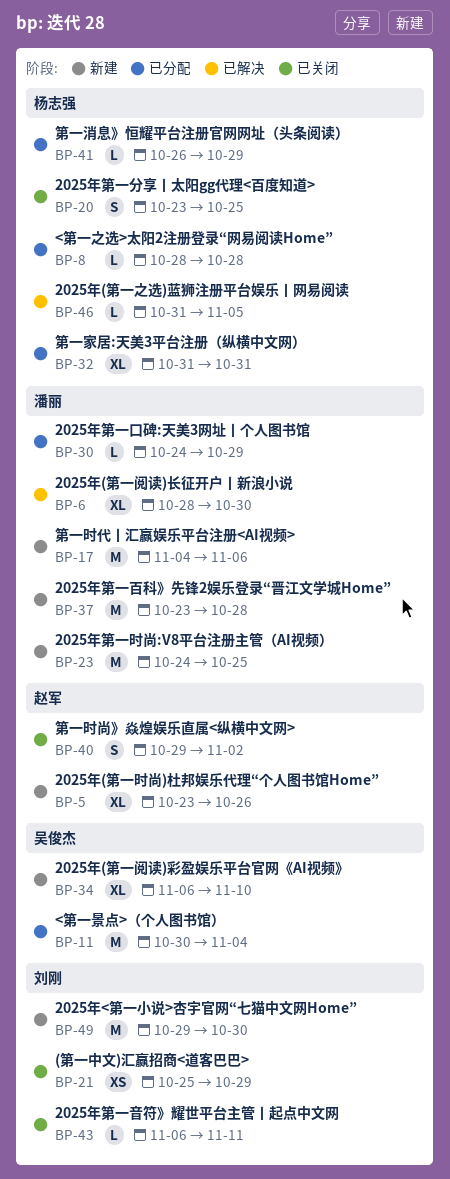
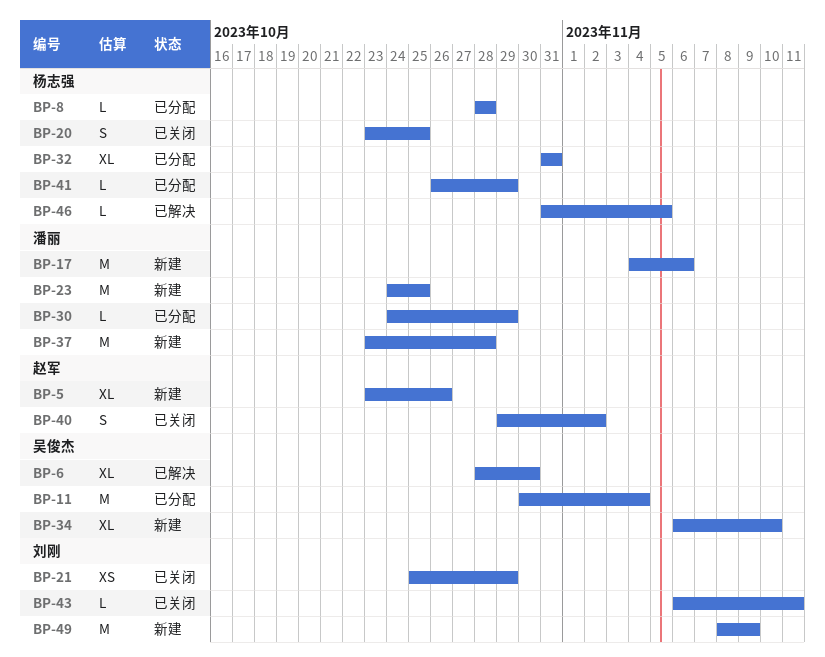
BP-6, owner: 潘丽 -> 吴俊杰
BP-49, start: Oct 29 -> Nov 8
BP-49, due: Oct 30 -> Nov 9

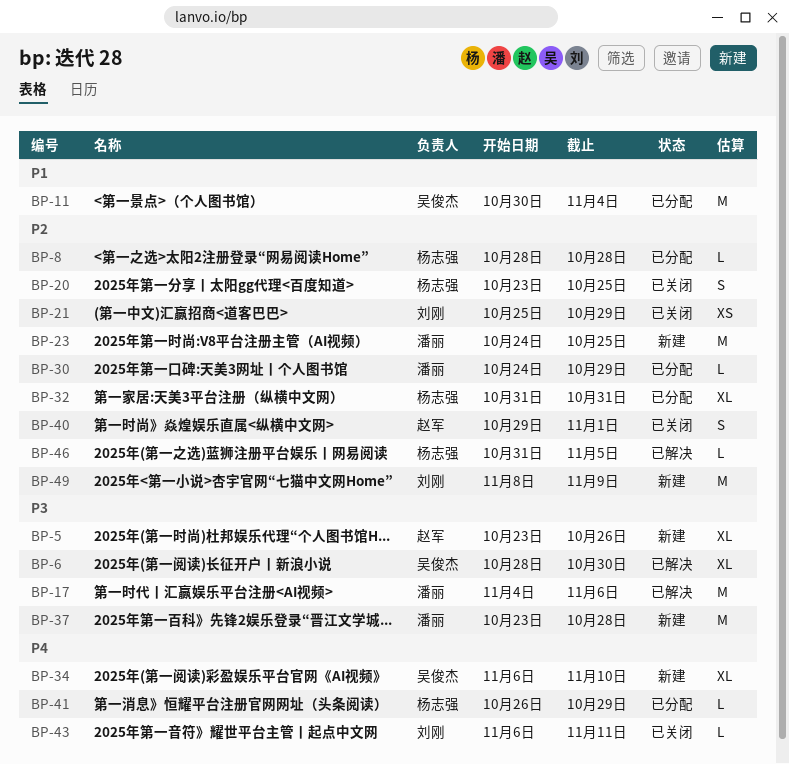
BP-17, status: 新建 -> 已解决
BP-40, due: Nov 2 -> Nov 1

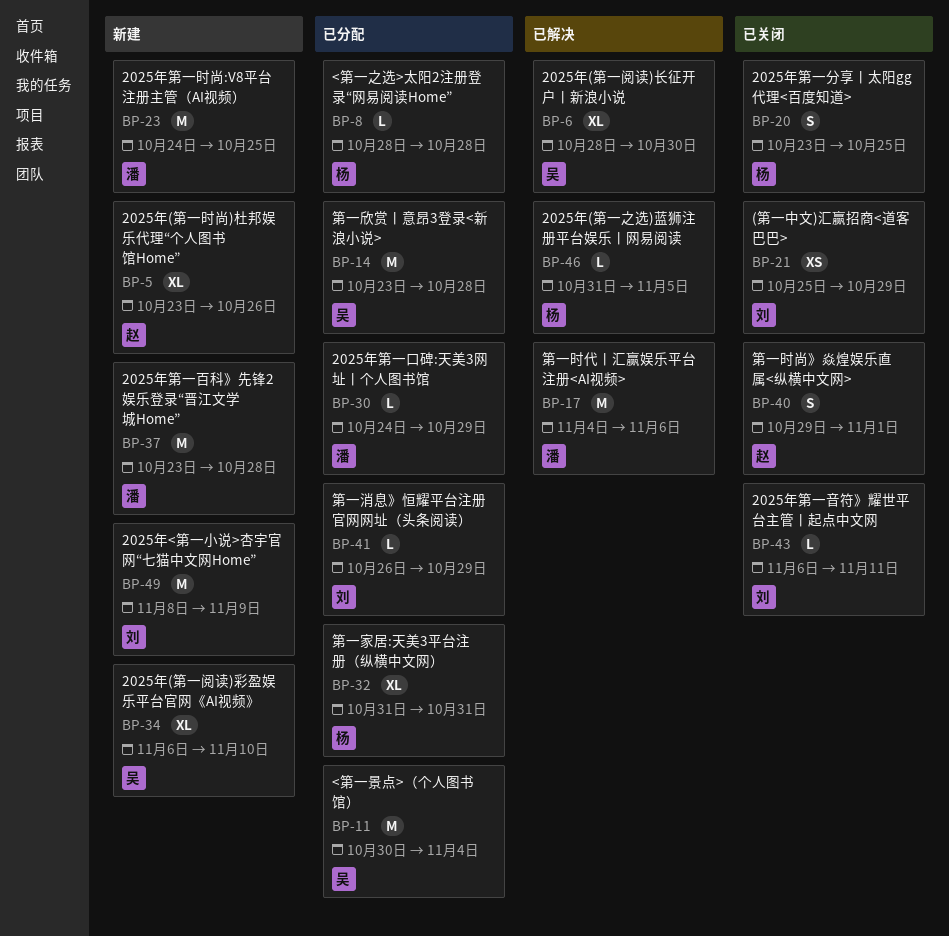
BP-14: none -> present
BP-41, owner: 杨志强 -> 刘刚

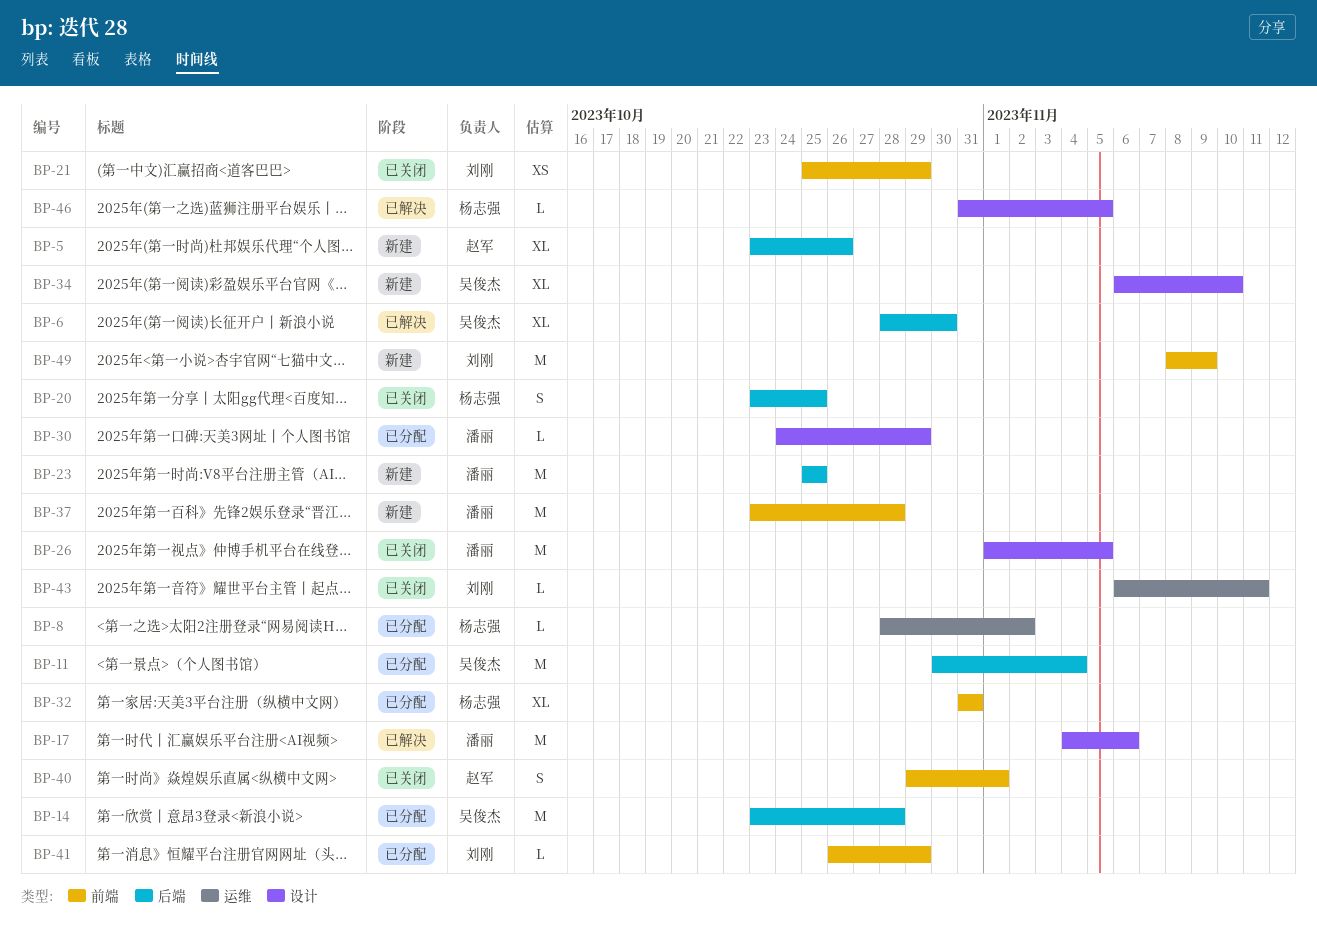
BP-8, due: Oct 28 -> Nov 2
BP-23, start: Oct 24 -> Oct 25
BP-26: none -> present

